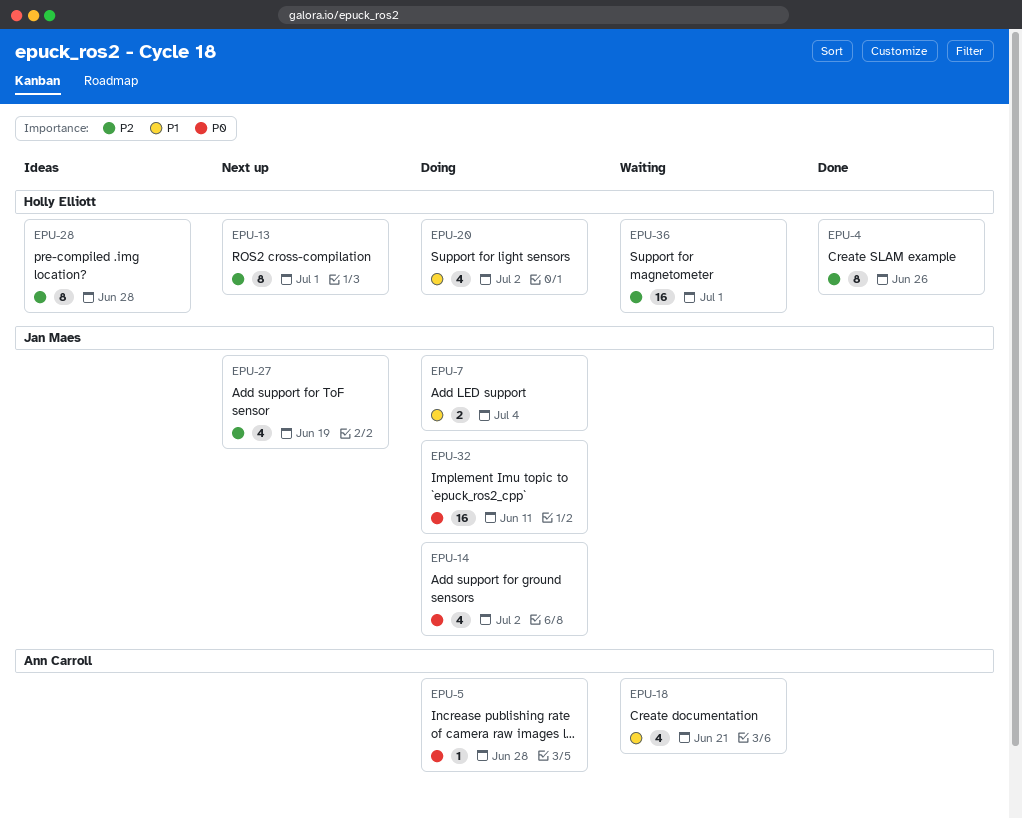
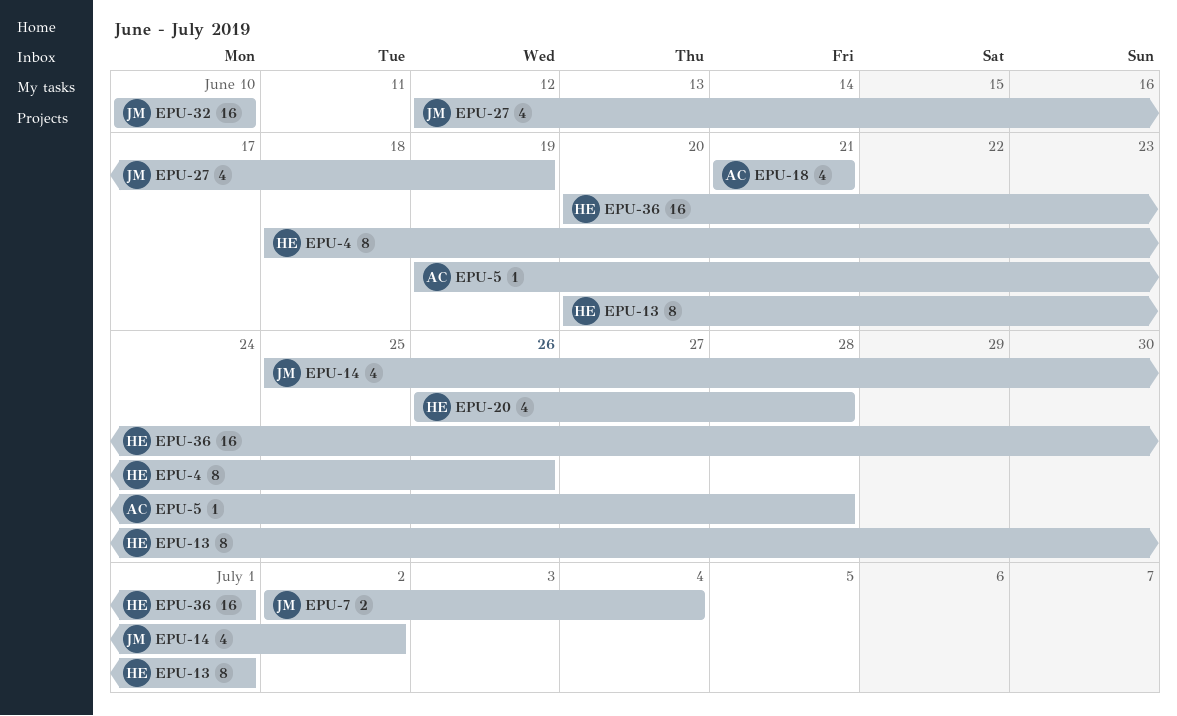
EPU-20, due: Jul 2 -> Jun 28
EPU-28: present -> none
EPU-32, due: Jun 11 -> Jun 10

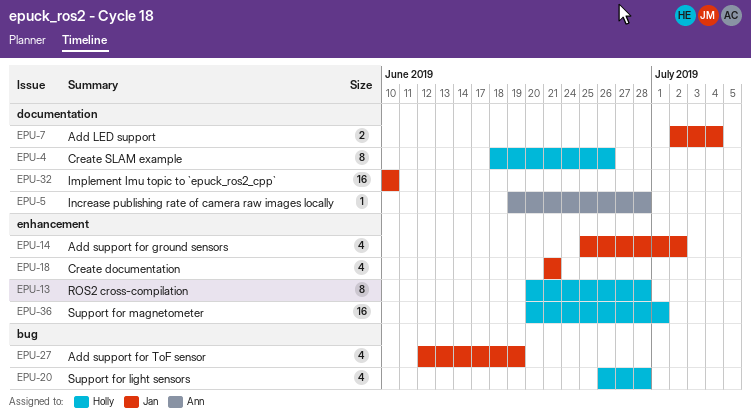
EPU-13, due: Jul 1 -> Jun 28
EPU-18, owner: Ann -> Jan

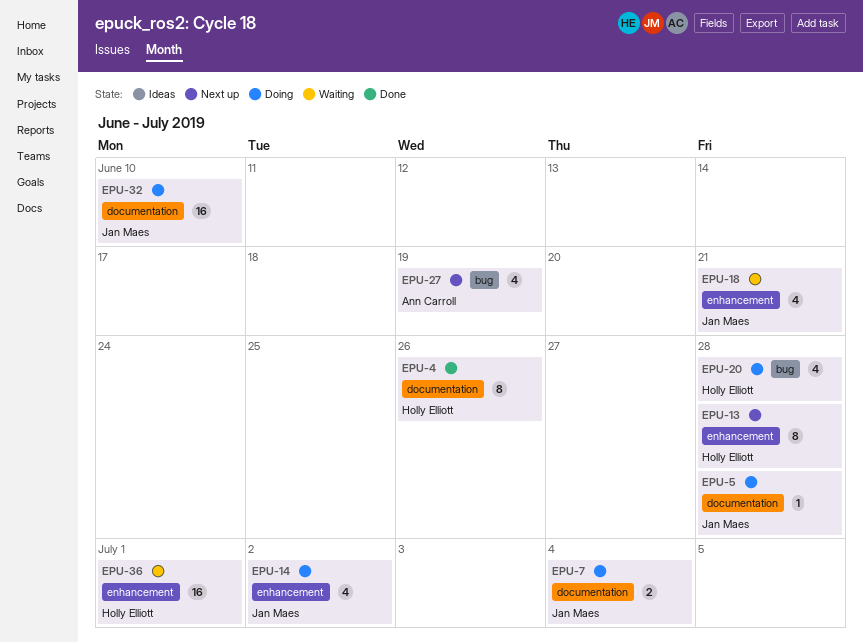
EPU-5, owner: Ann Carroll -> Jan Maes
EPU-27, owner: Jan Maes -> Ann Carroll

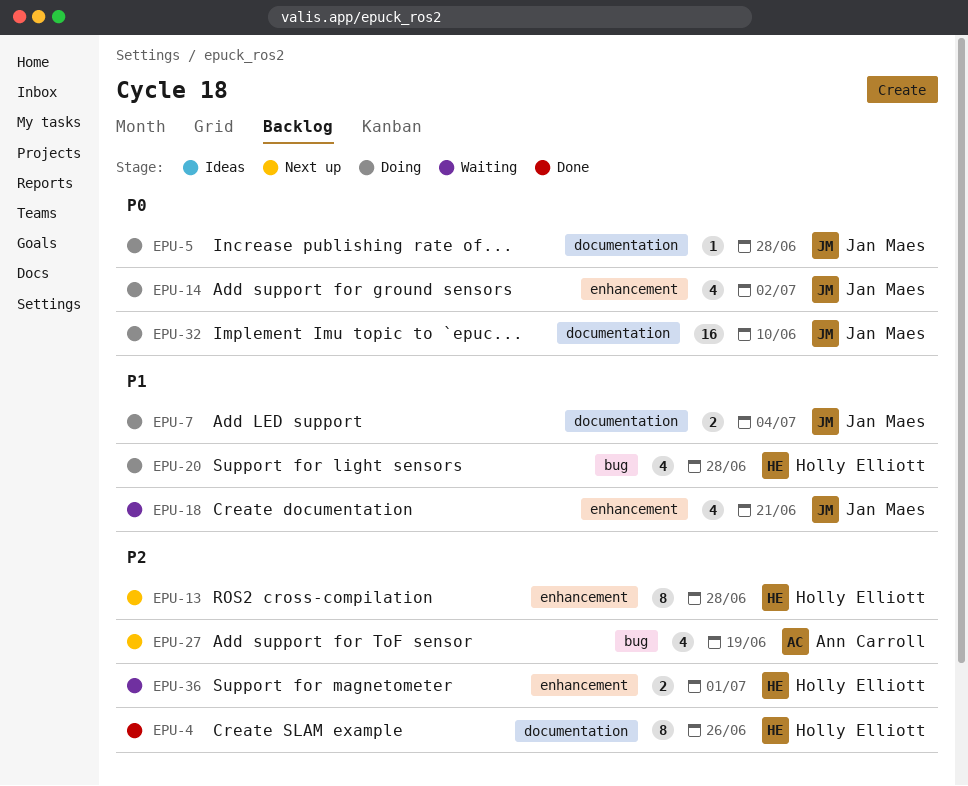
EPU-36, estimate: 16 -> 2

